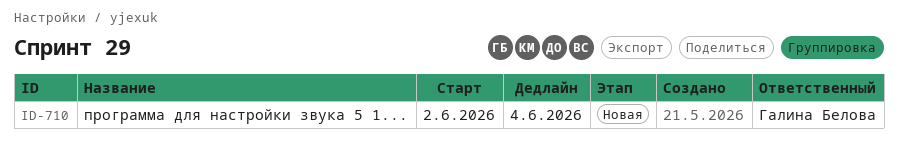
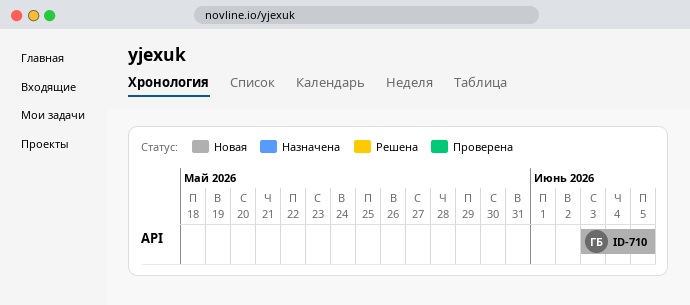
ID-710, start: Jun 2 -> Jun 3
ID-710, due: Jun 4 -> Jun 5

